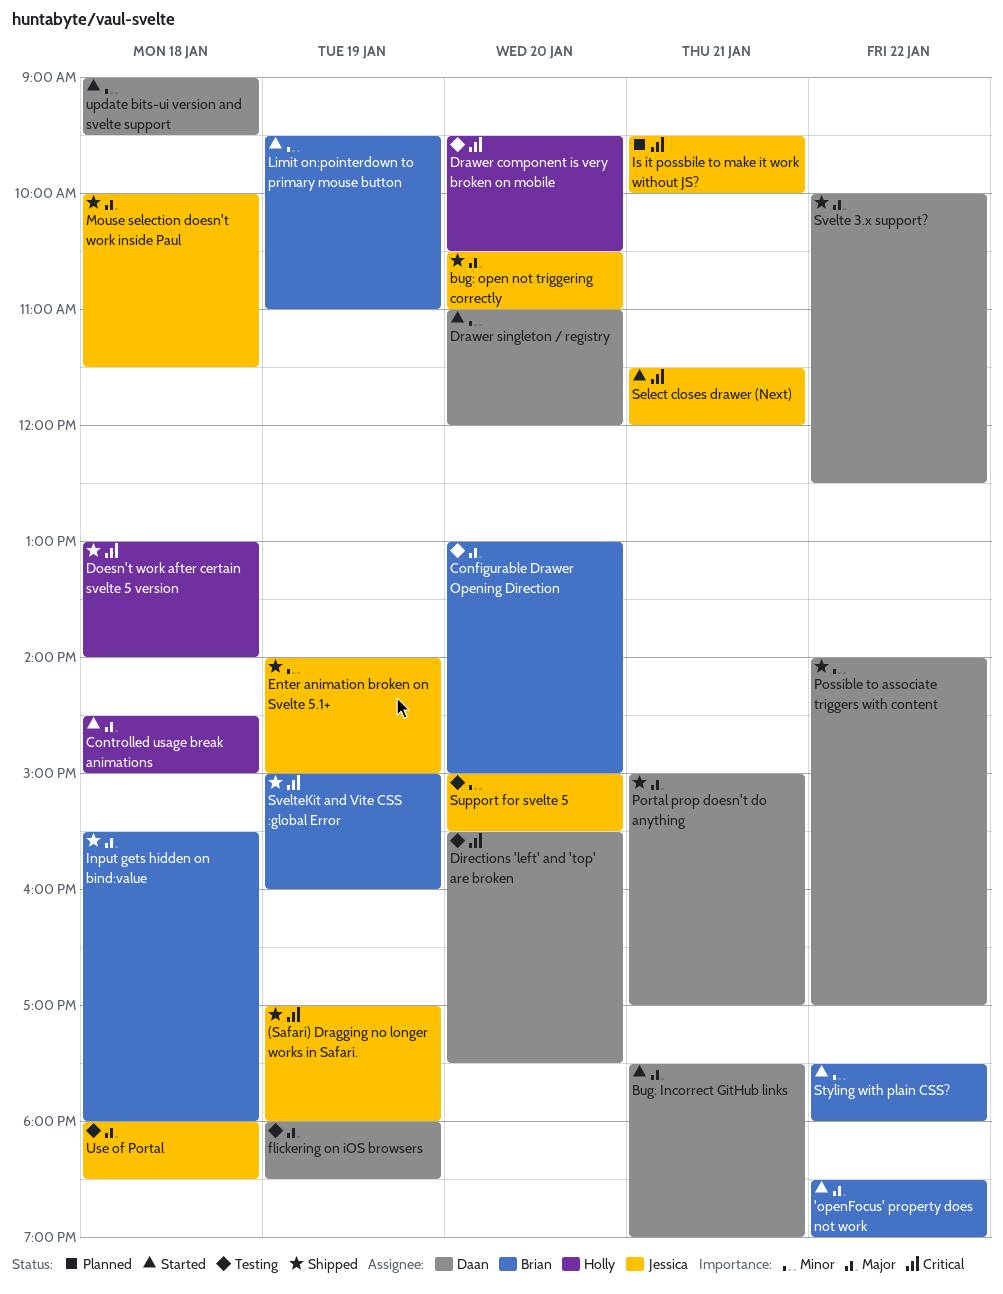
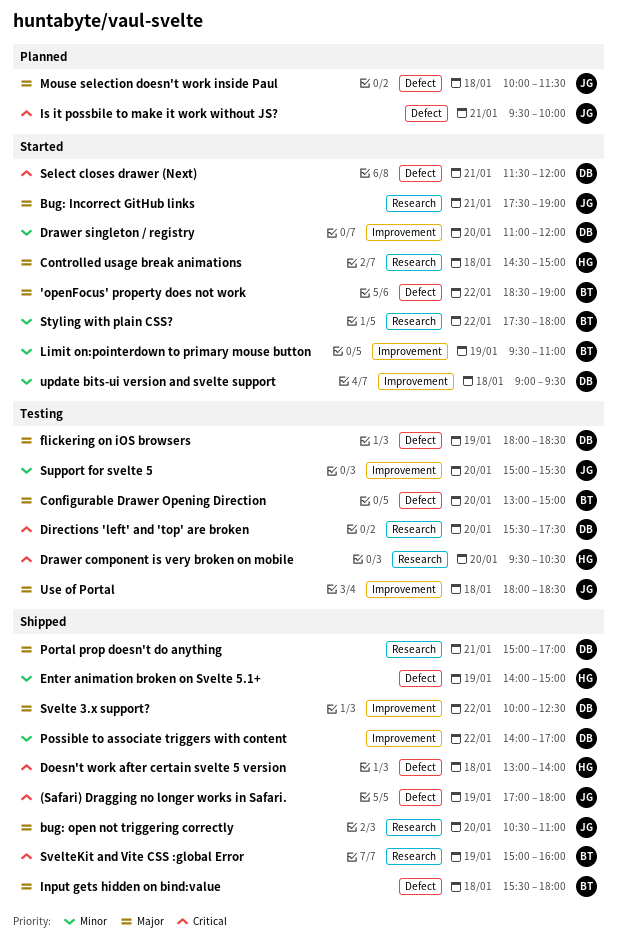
Bug: Incorrect GitHub links, owner: Daan -> Jessica
Enter animation broken on Svelte 5.1+, owner: Jessica -> Holly
Mouse selection doesn't work inside Paul, status: Shipped -> Planned
Select closes drawer (Next), owner: Jessica -> Daan

